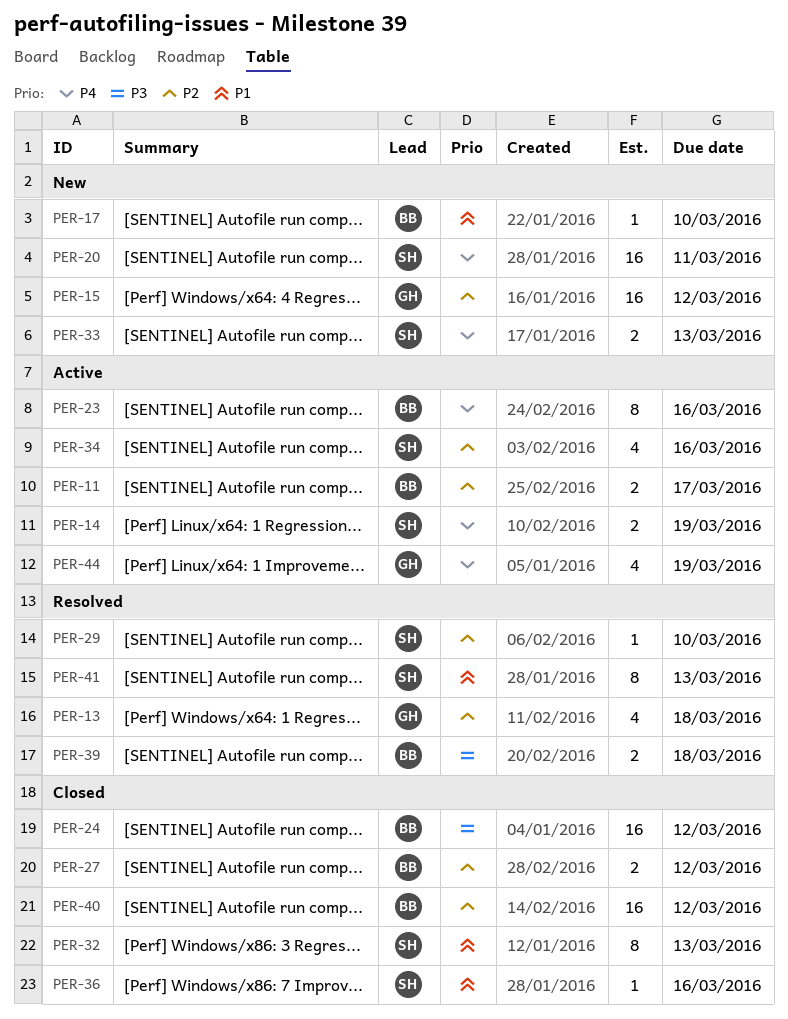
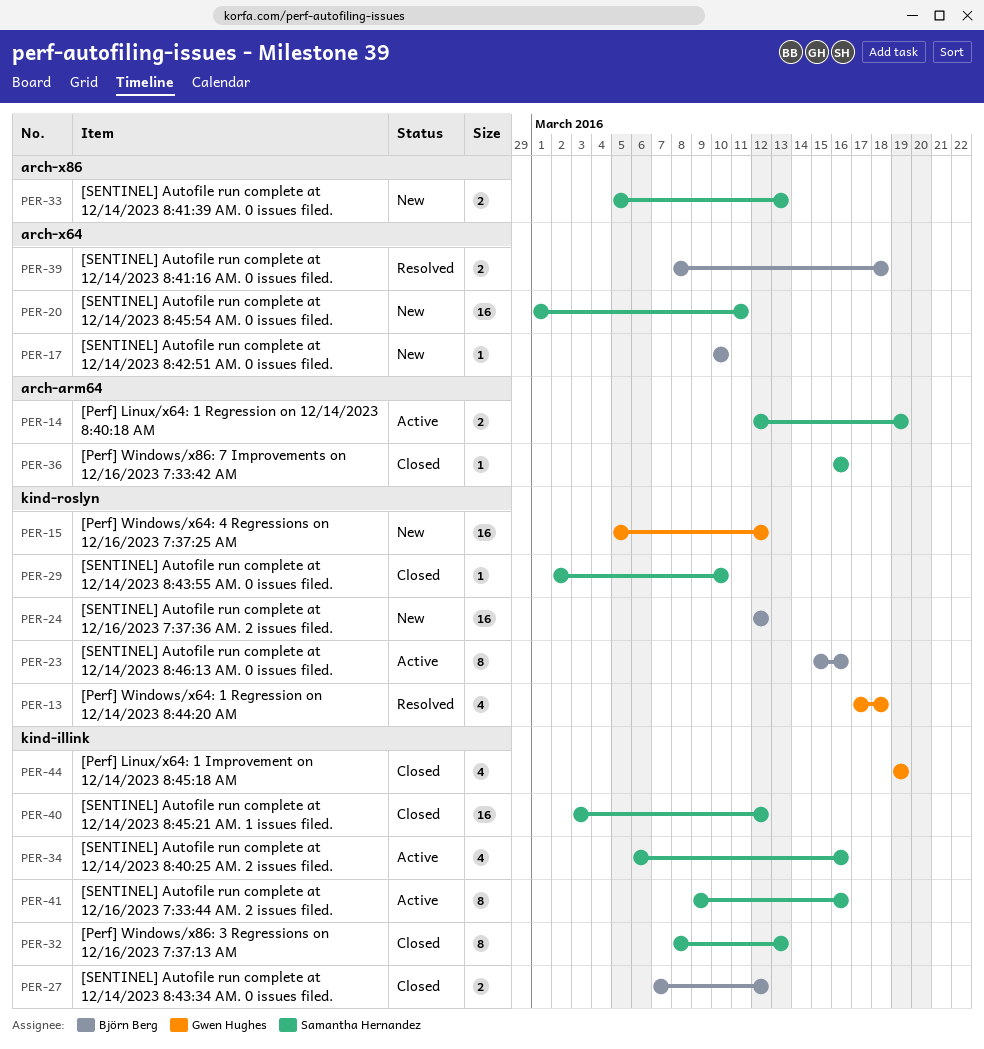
PER-11: present -> none
PER-24, status: Closed -> New
PER-29, status: Resolved -> Closed
PER-40, owner: Björn Berg -> Samantha Hernandez
PER-41, status: Resolved -> Active
PER-41, due: Mar 13 -> Mar 16
PER-44, status: Active -> Closed

